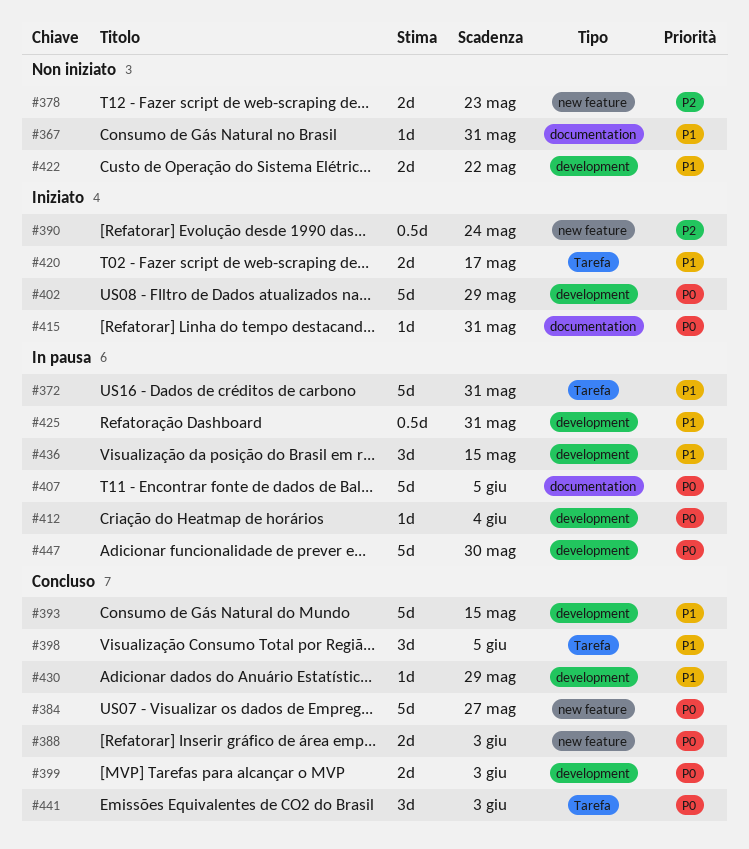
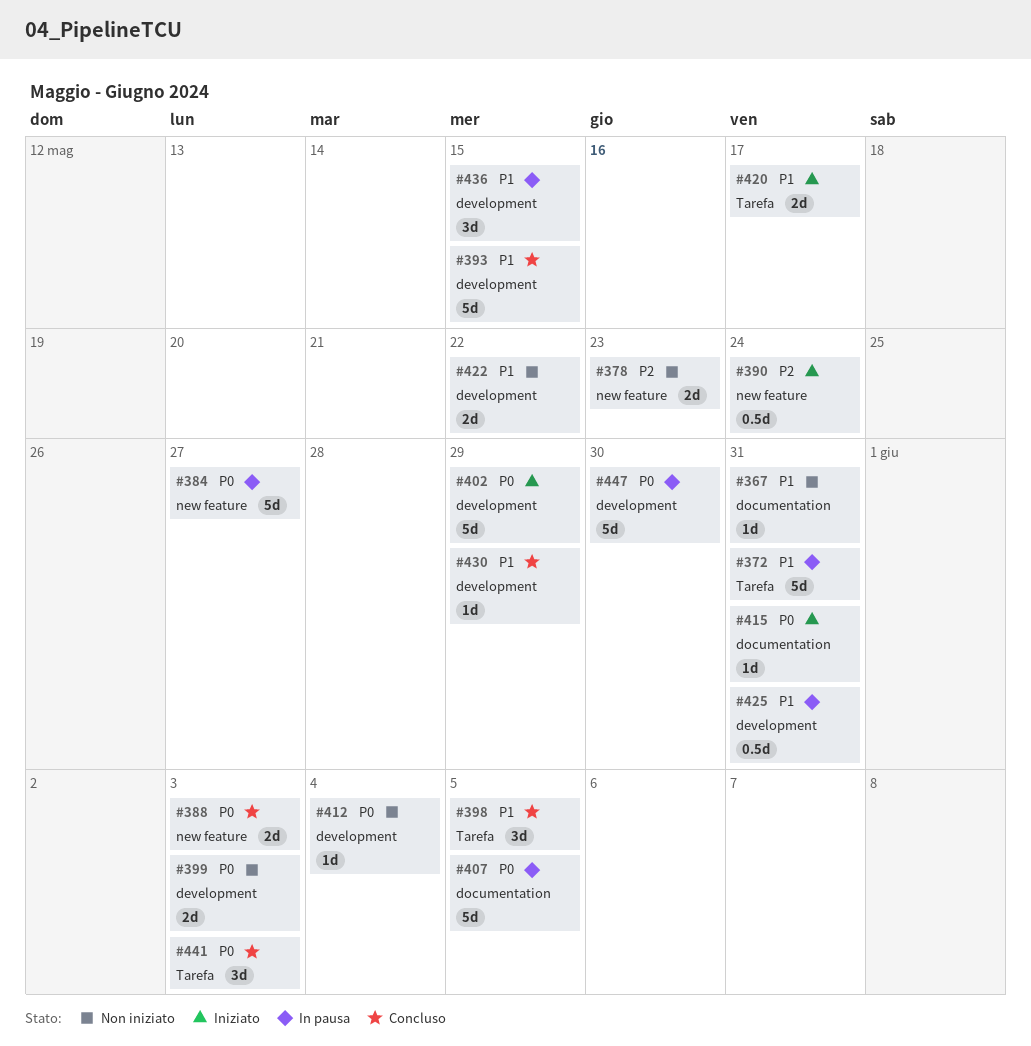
#384, status: Concluso -> In pausa
#399, status: Concluso -> Non iniziato
#412, status: In pausa -> Non iniziato

